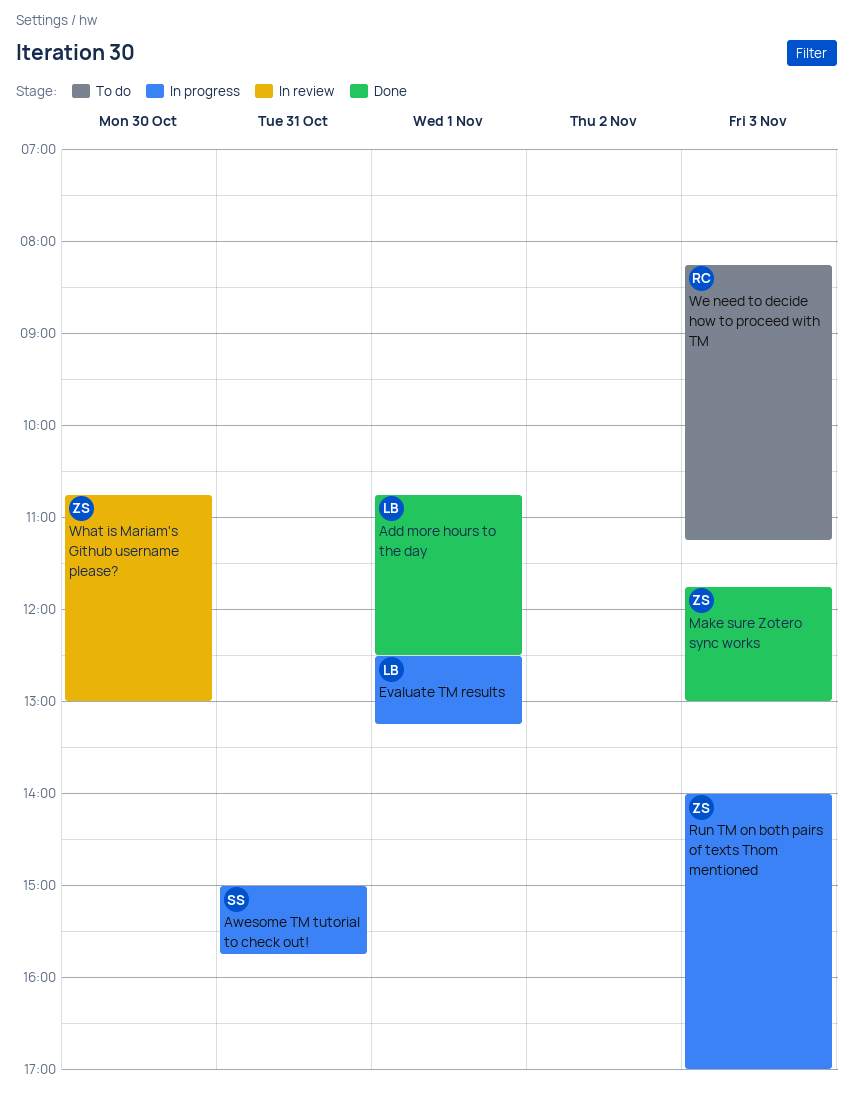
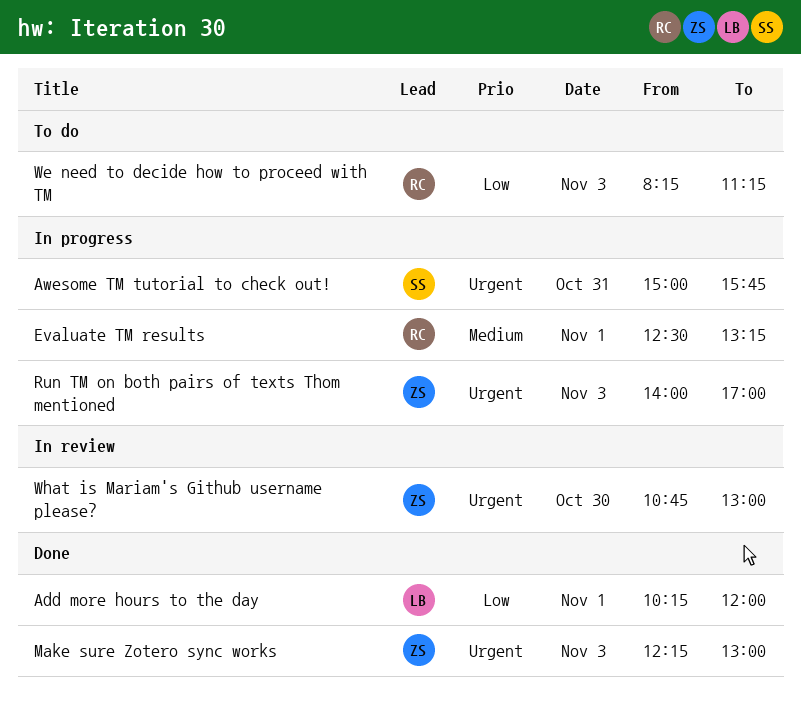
Add more hours to the day, begins: 10:45 -> 10:15
Add more hours to the day, ends: 12:30 -> 12:00
Evaluate TM results, owner: LB -> RC
Make sure Zotero sync works, begins: 11:45 -> 12:15

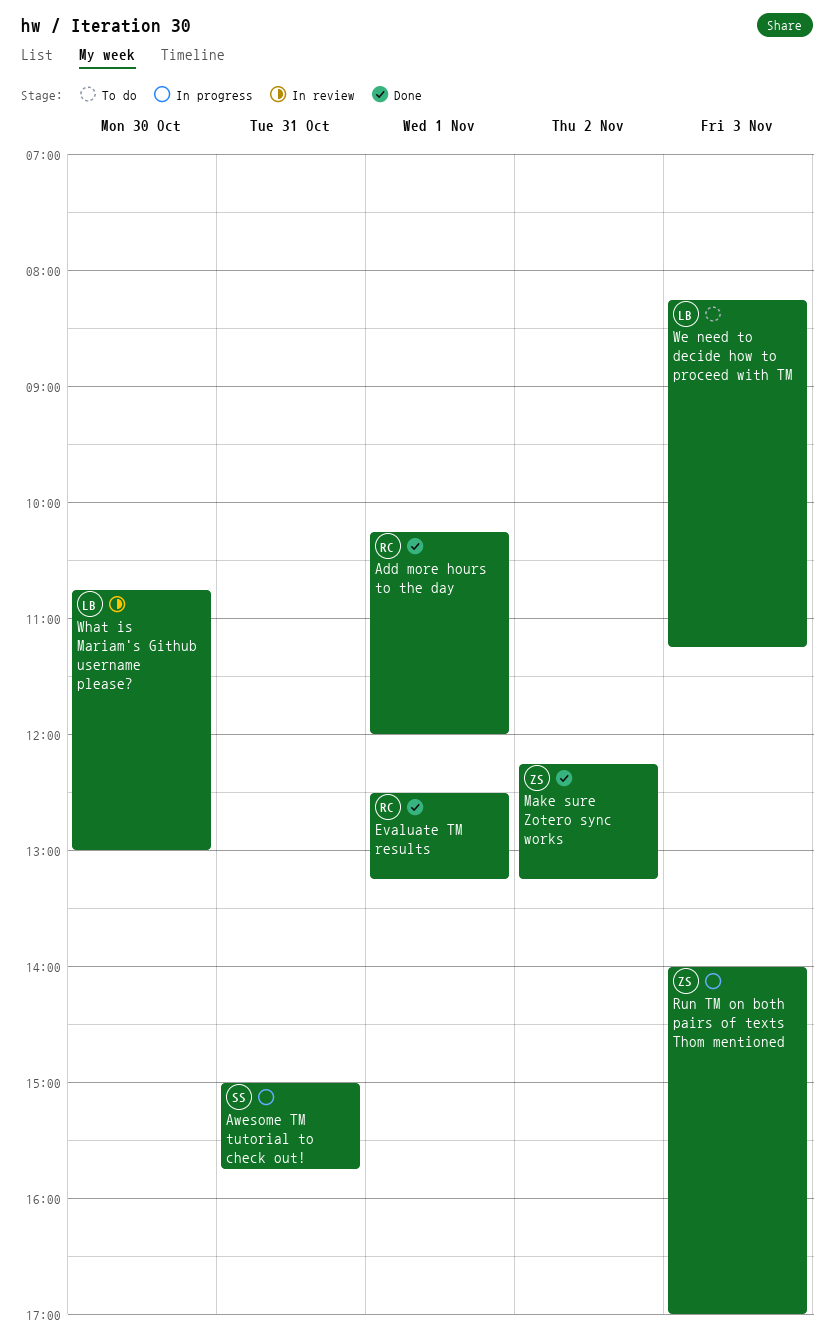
Add more hours to the day, owner: LB -> RC
Evaluate TM results, status: In progress -> Done
Make sure Zotero sync works, day: Nov 3 -> Nov 2
Make sure Zotero sync works, ends: 13:00 -> 13:15
We need to decide how to proceed with TM, owner: RC -> LB
What is Mariam's Github username please?, owner: ZS -> LB

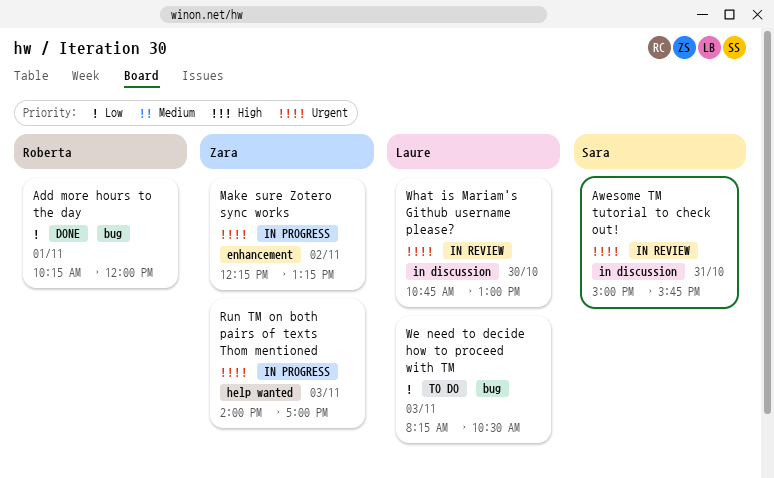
Awesome TM tutorial to check out!, status: In progress -> In review
Evaluate TM results: present -> none
Make sure Zotero sync works, status: Done -> In progress
We need to decide how to proceed with TM, ends: 11:15 -> 10:30

